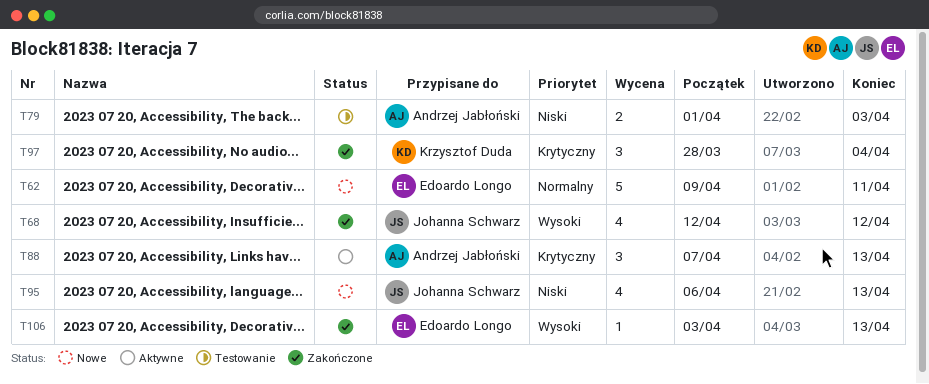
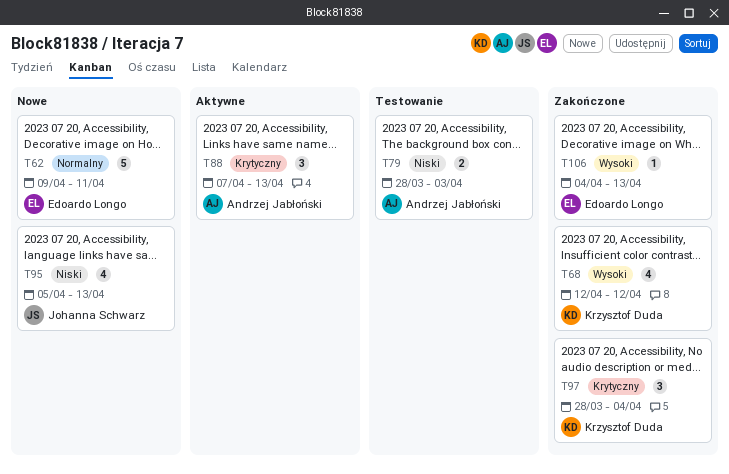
T68, owner: Johanna Schwarz -> Krzysztof Duda
T79, start: Apr 1 -> Mar 28
T95, start: Apr 6 -> Apr 5
T106, start: Apr 3 -> Apr 4

